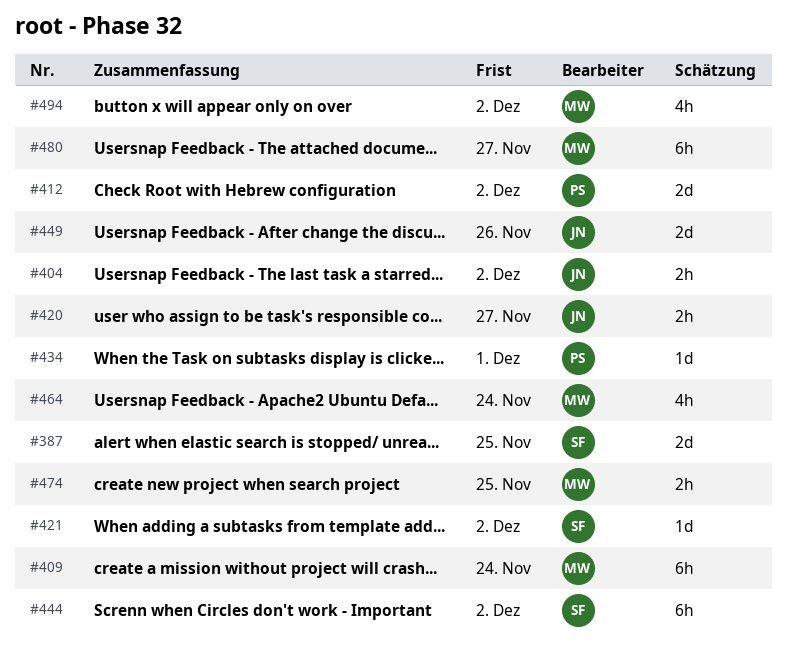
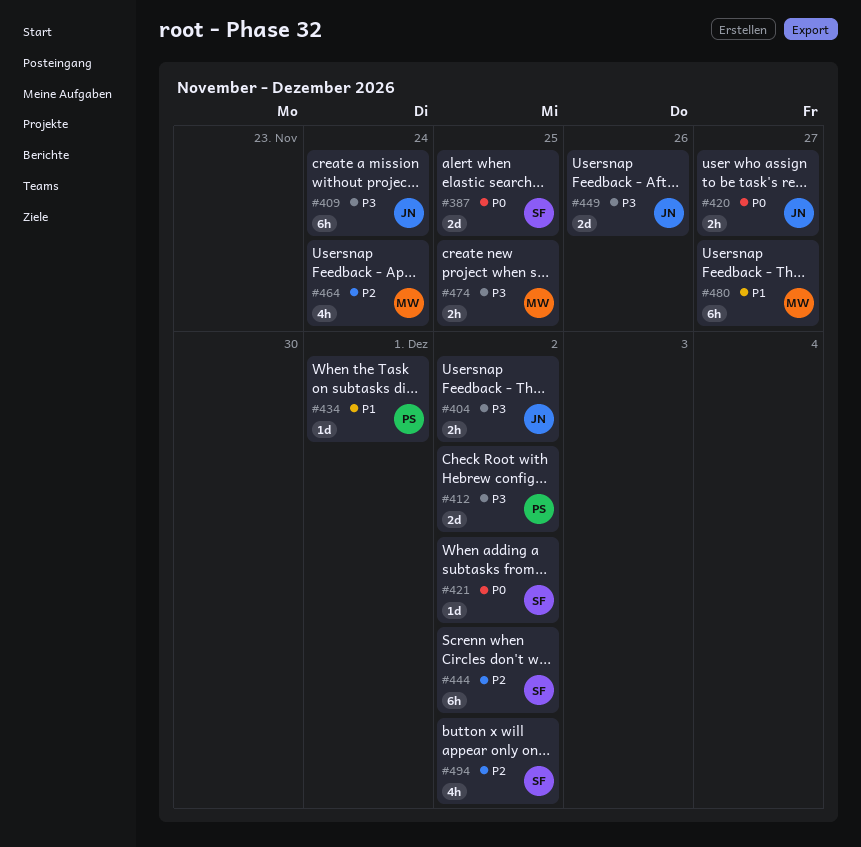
#409, owner: MW -> JN
#494, owner: MW -> SF

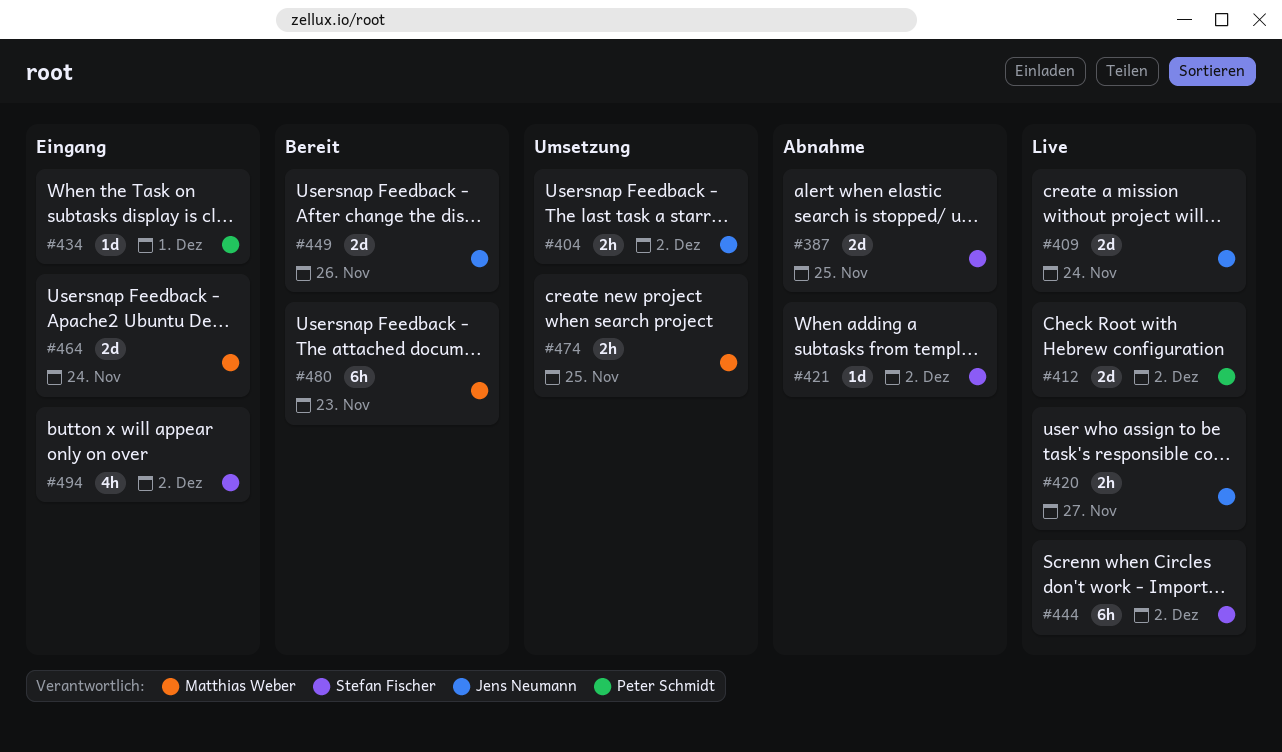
#409, estimate: 6h -> 2d
#464, estimate: 4h -> 2d
#480, due: Nov 27 -> Nov 23

